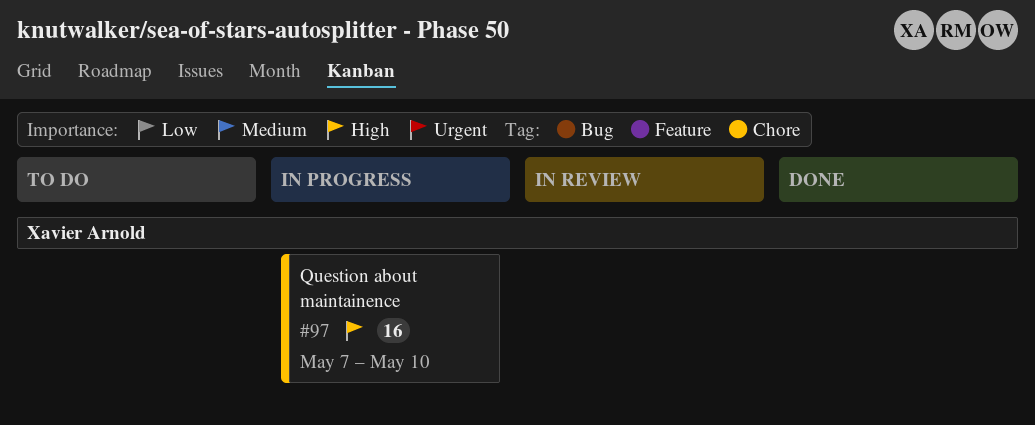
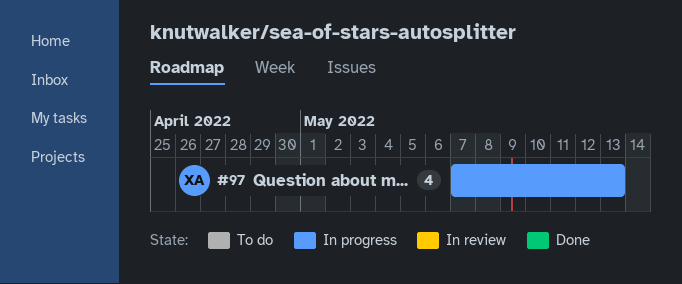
#97, estimate: 16 -> 4
#97, due: May 10 -> May 13

